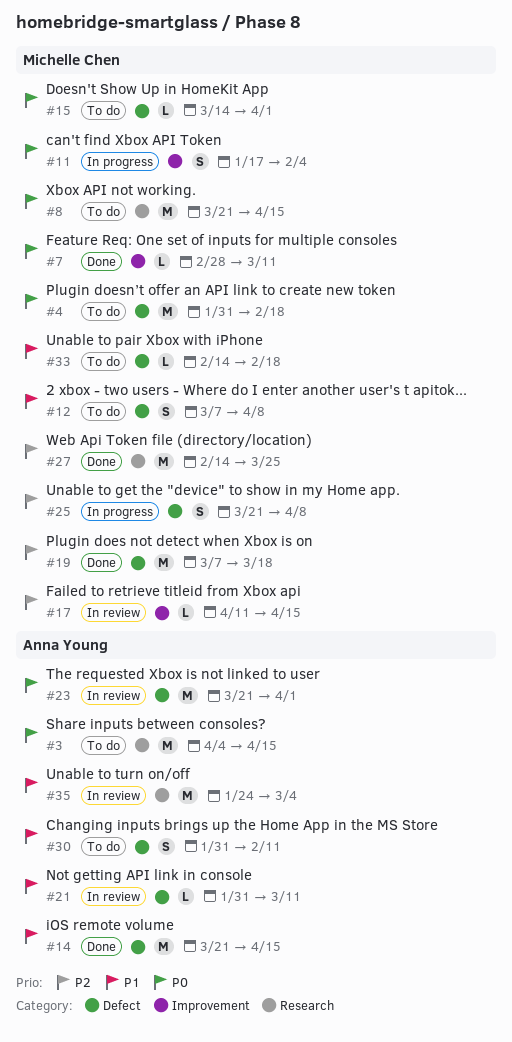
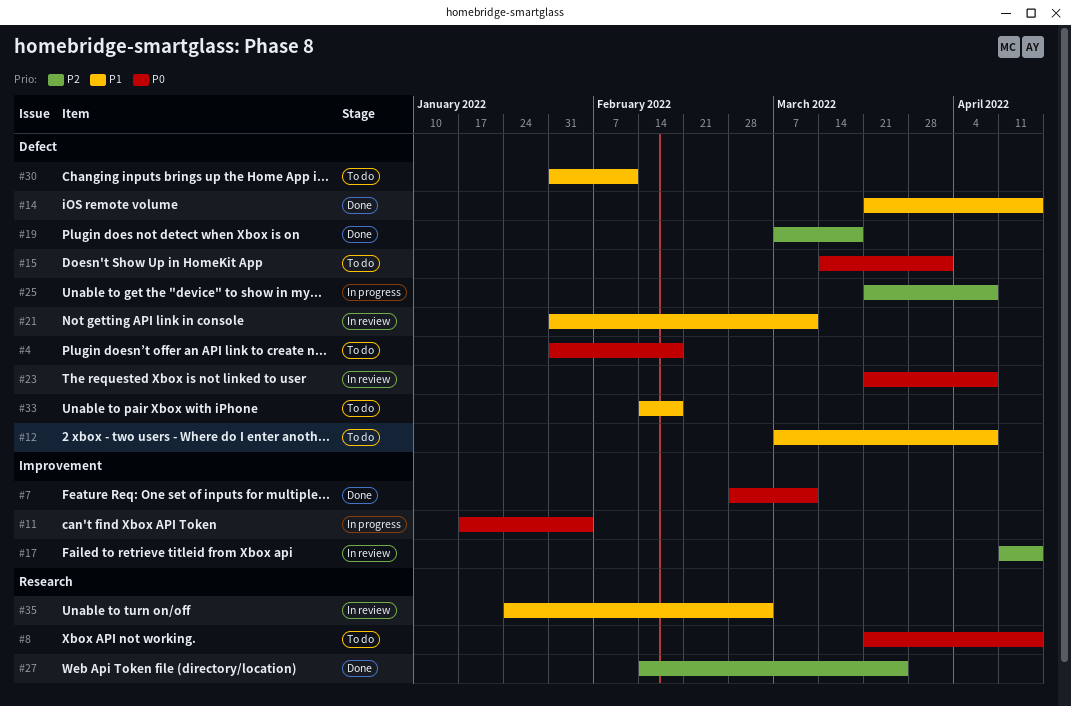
#3: present -> none
#23, due: Apr 1 -> Apr 8

